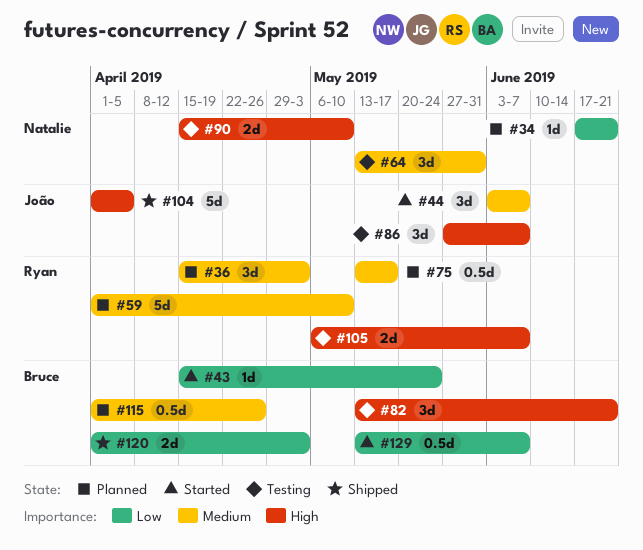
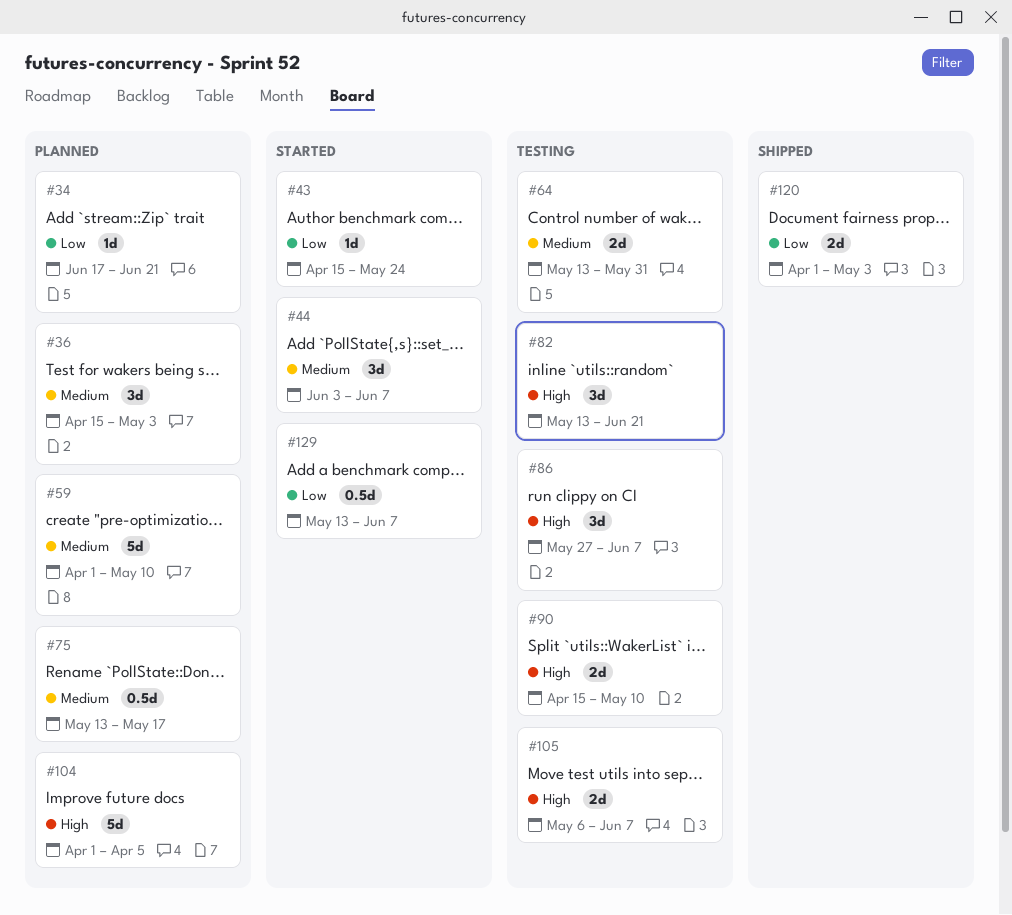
#64, estimate: 3d -> 2d
#104, status: Shipped -> Planned
#115: present -> none

